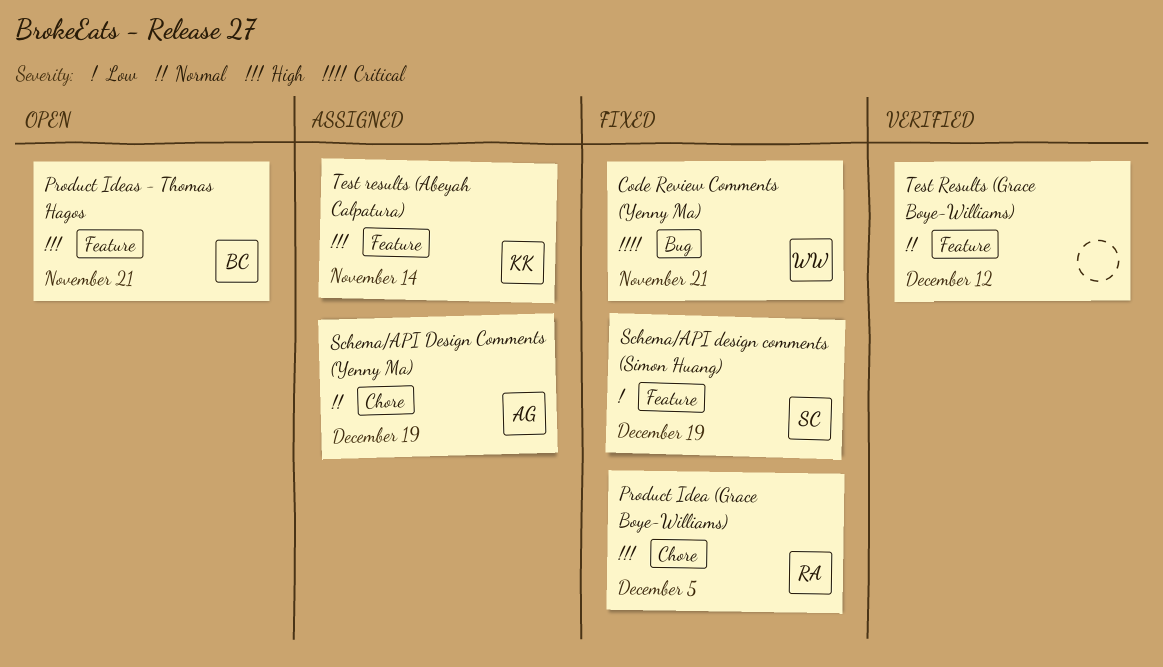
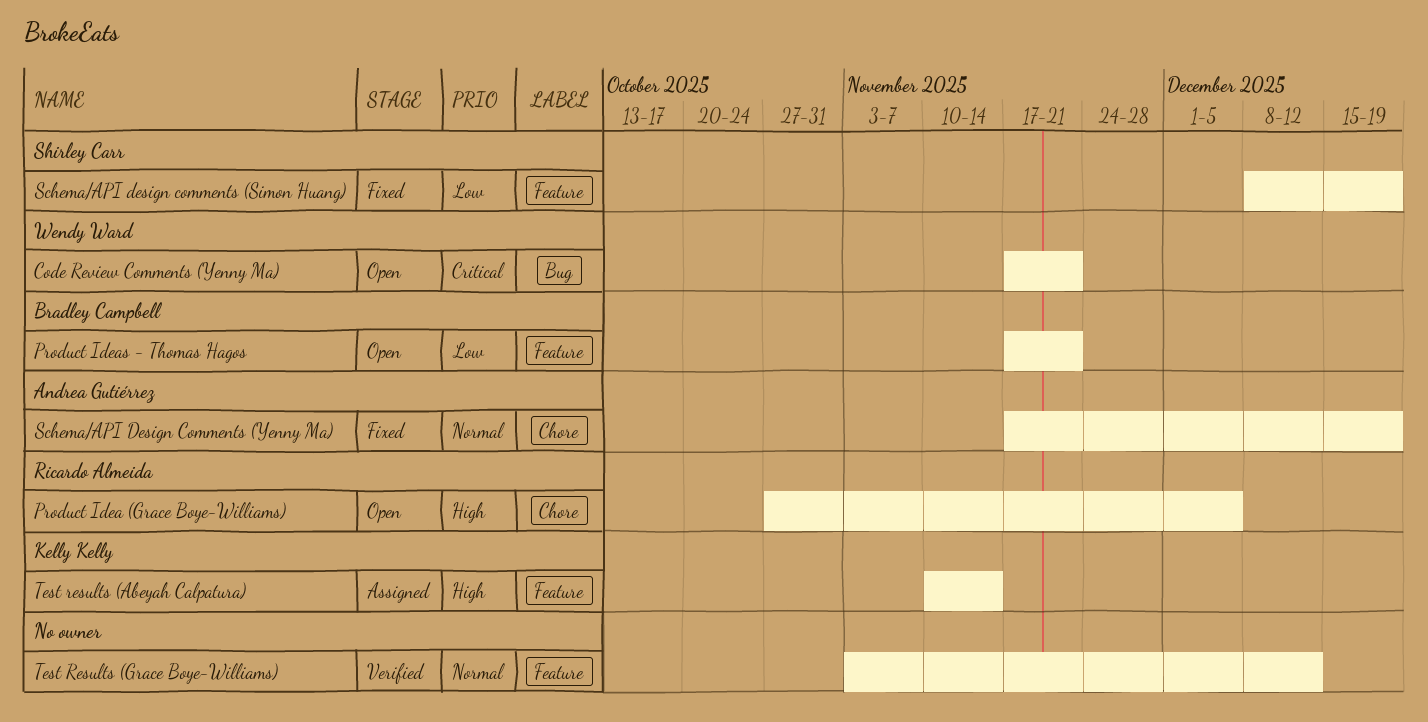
Code Review Comments (Yenny Ma), status: Fixed -> Open
Product Idea (Grace Boye-Williams), status: Fixed -> Open
Product Ideas - Thomas Hagos, priority: High -> Low
Schema/API Design Comments (Yenny Ma), status: Assigned -> Fixed

